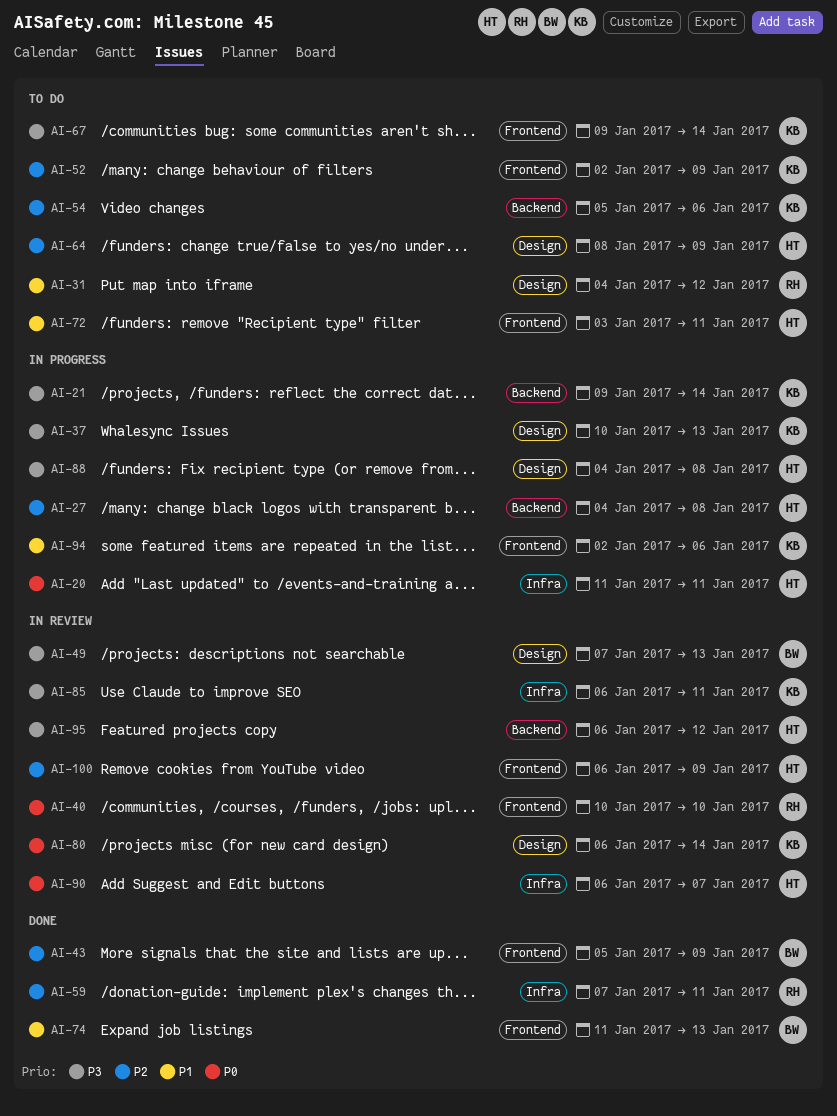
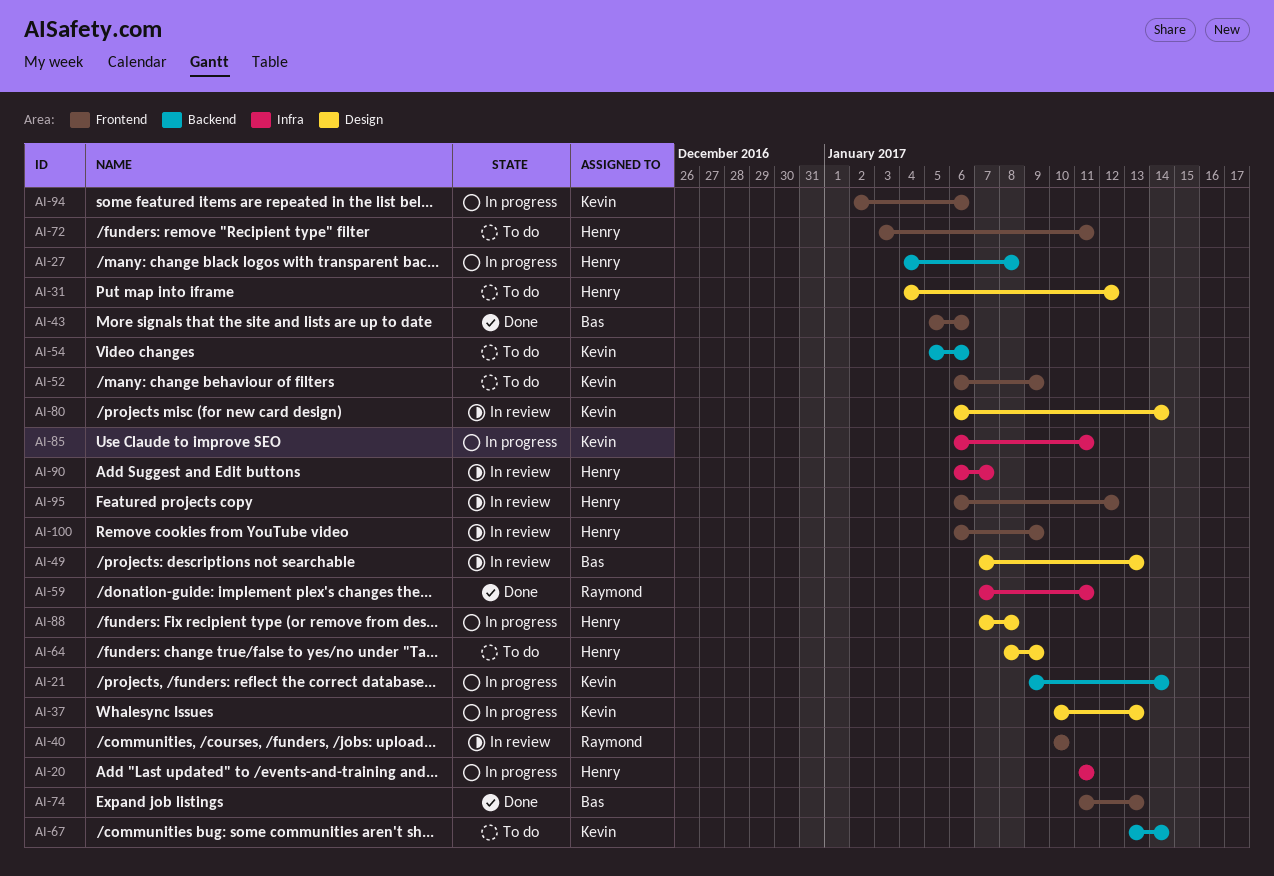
AI-31, owner: Raymond -> Henry
AI-43, due: Jan 9 -> Jan 6
AI-52, start: Jan 2 -> Jan 6
AI-67, label: Frontend -> Backend
AI-67, start: Jan 9 -> Jan 13
AI-85, status: In review -> In progress
AI-88, start: Jan 4 -> Jan 7
AI-95, label: Backend -> Frontend

